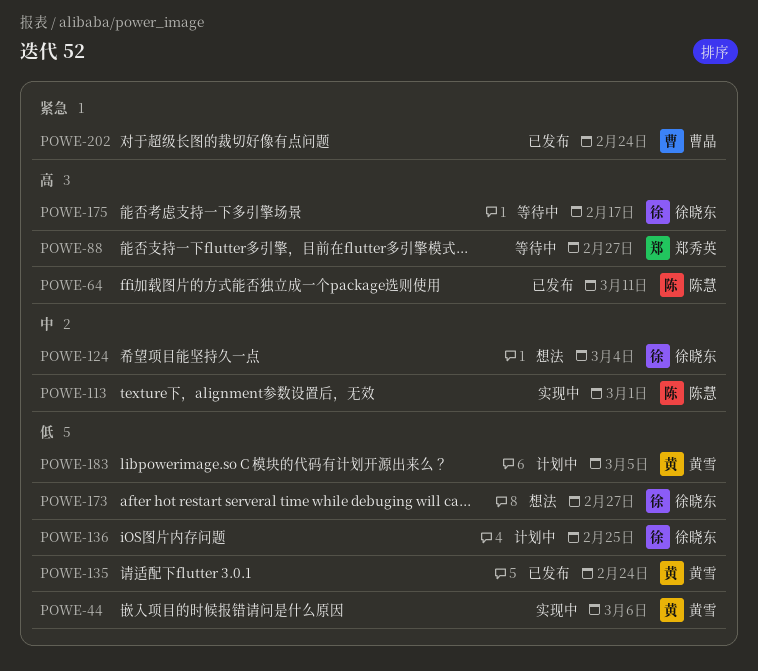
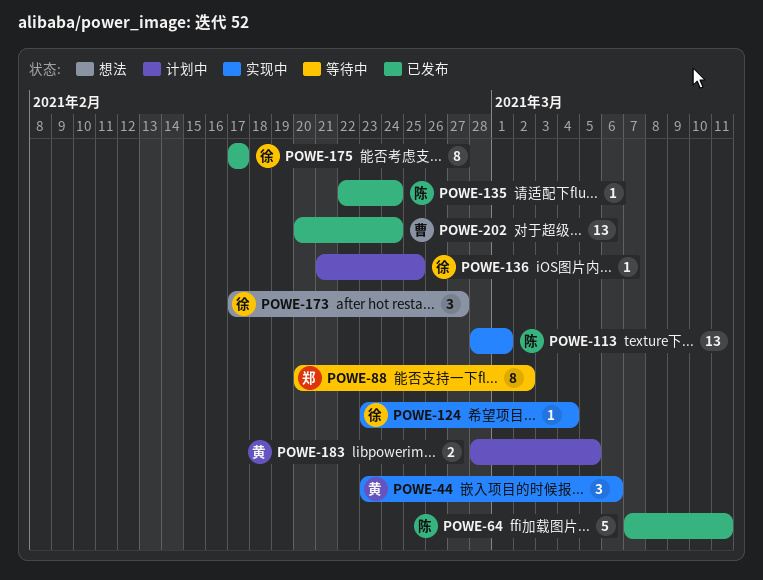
POWE-88, due: Feb 27 -> Mar 2
POWE-124, status: 想法 -> 实现中
POWE-135, owner: 黄雪 -> 陈慧
POWE-175, status: 等待中 -> 已发布

